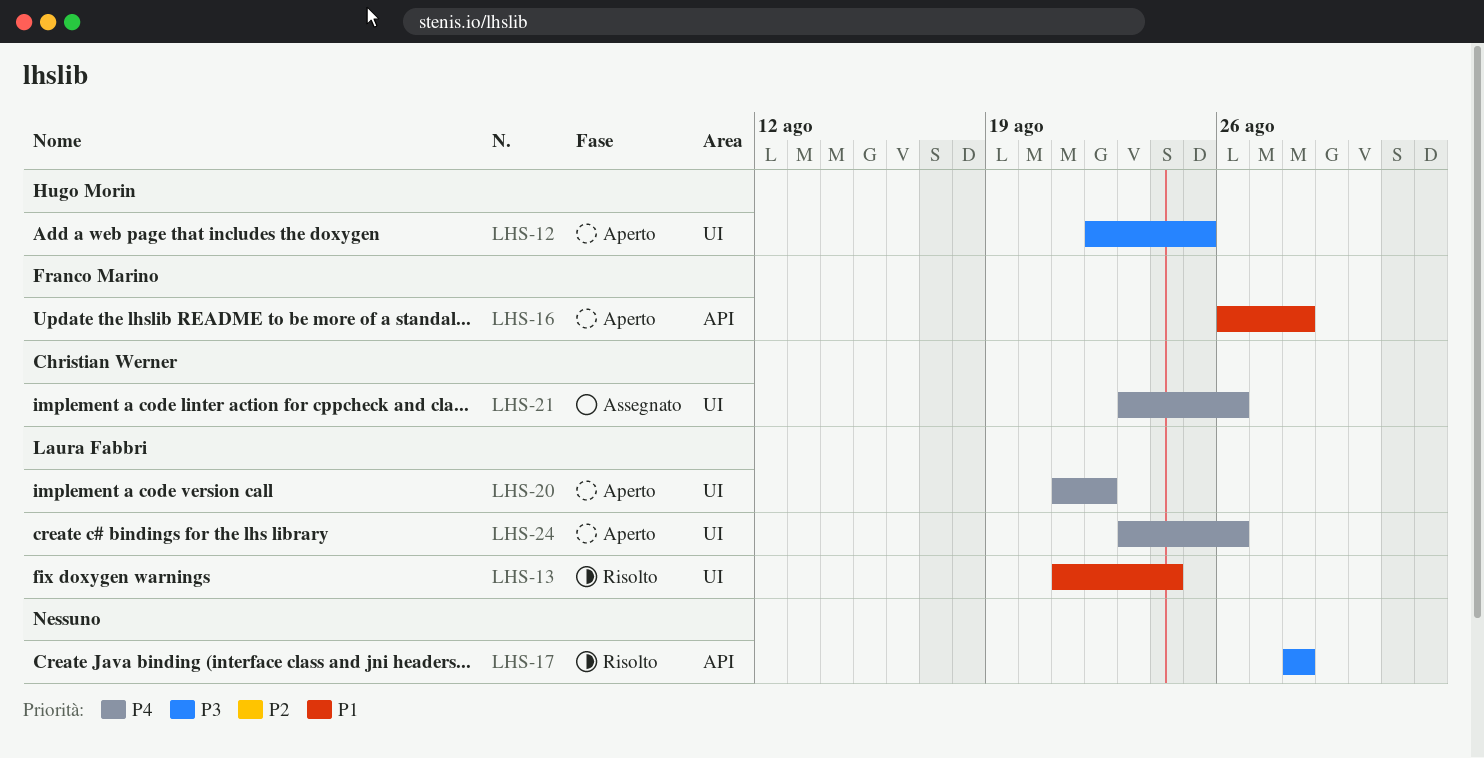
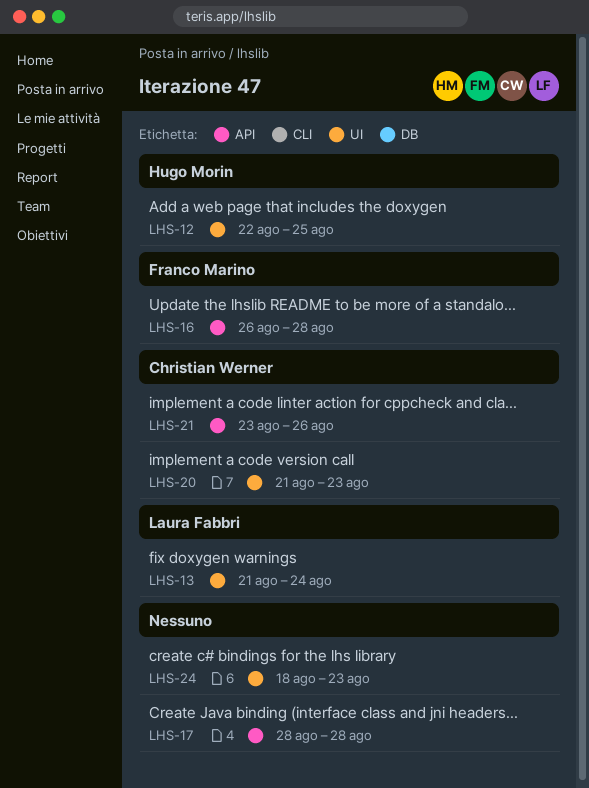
LHS-20, owner: Laura Fabbri -> Christian Werner
LHS-20, due: Aug 22 -> Aug 23
LHS-21, label: UI -> API
LHS-24, owner: Laura Fabbri -> none
LHS-24, start: Aug 23 -> Aug 18
LHS-24, due: Aug 26 -> Aug 23

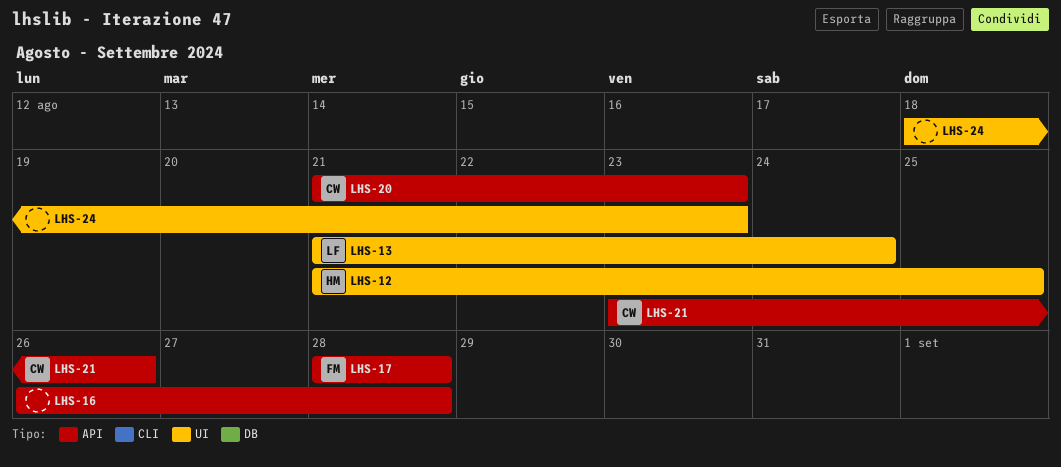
LHS-12, start: Aug 22 -> Aug 21
LHS-16, owner: Franco Marino -> none
LHS-17, owner: none -> Franco Marino
LHS-20, label: UI -> API

